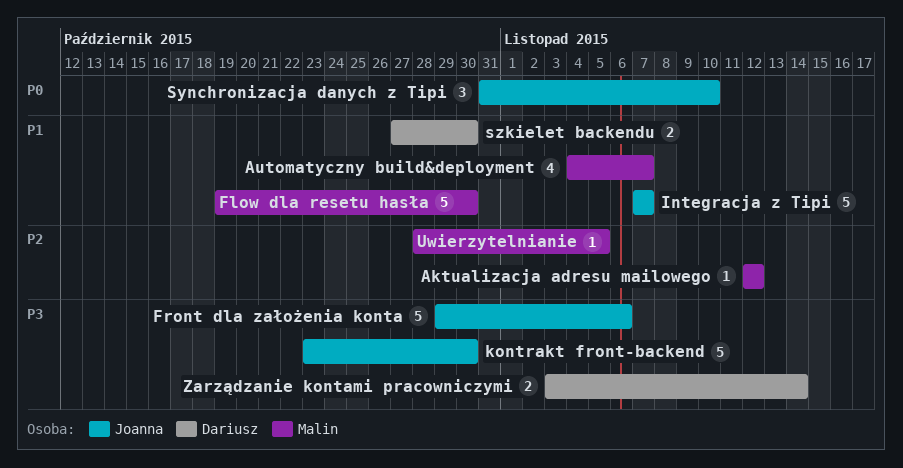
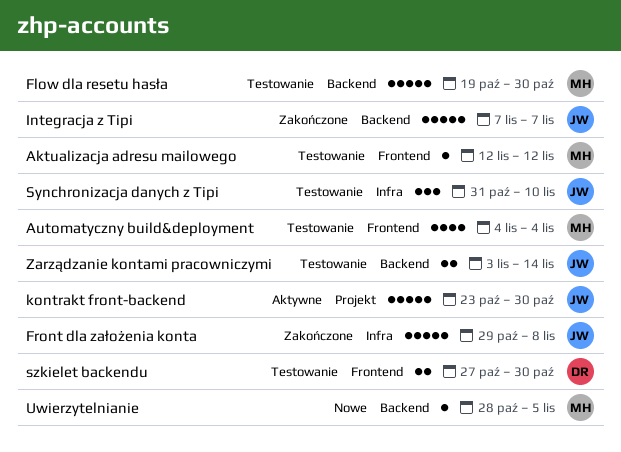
Automatyczny build&deployment, due: Nov 7 -> Nov 4
Front dla założenia konta, due: Nov 6 -> Nov 8
Zarządzanie kontami pracowniczymi, owner: Dariusz -> Joanna

